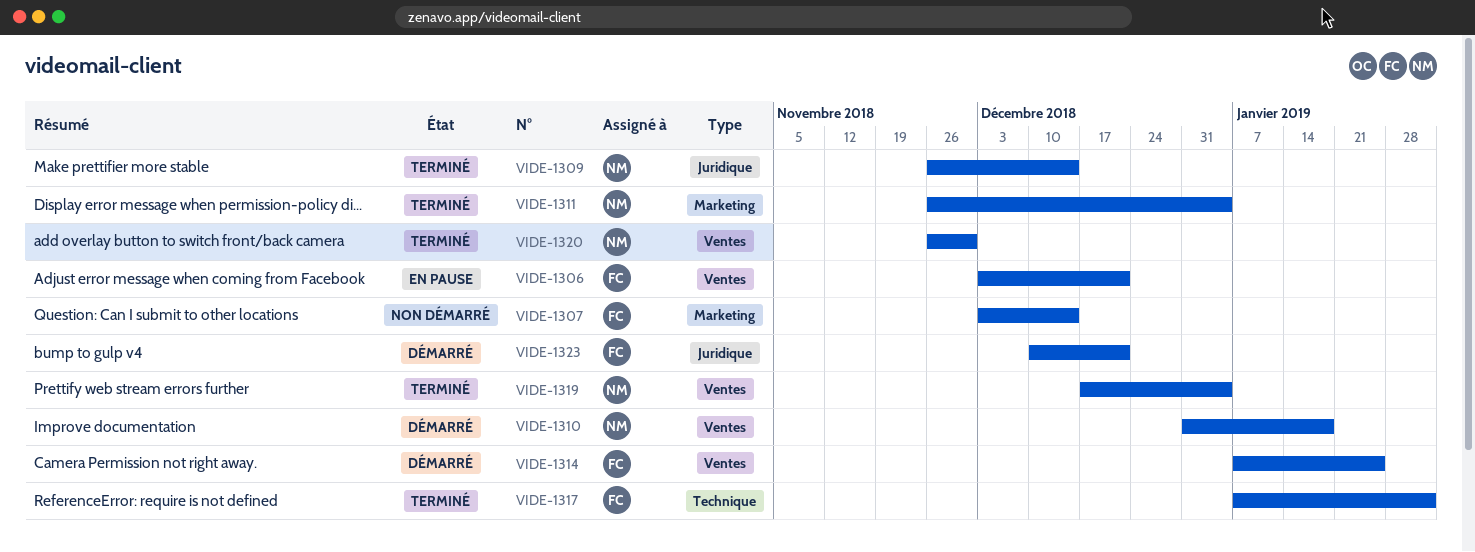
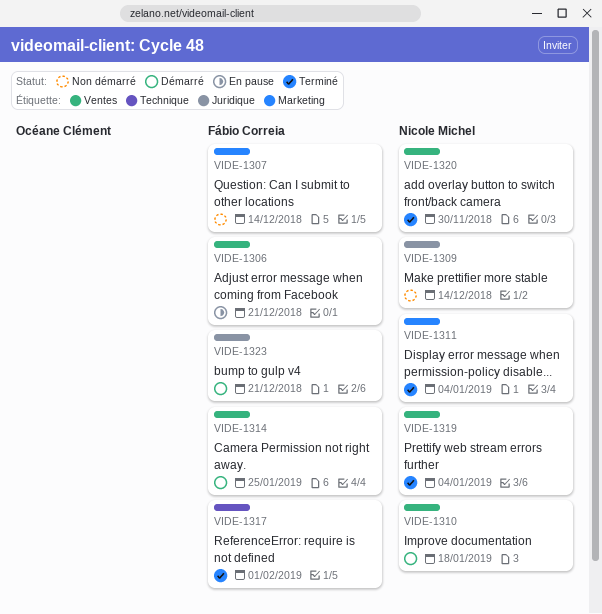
VIDE-1309, status: Terminé -> Non démarré

